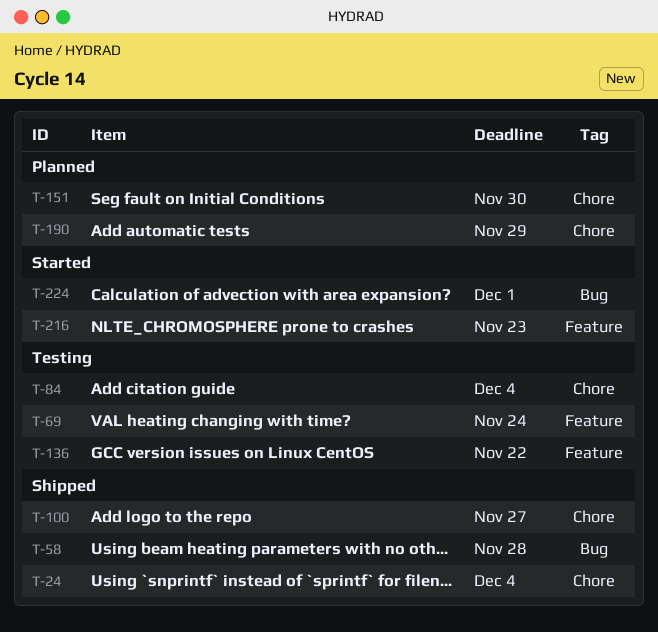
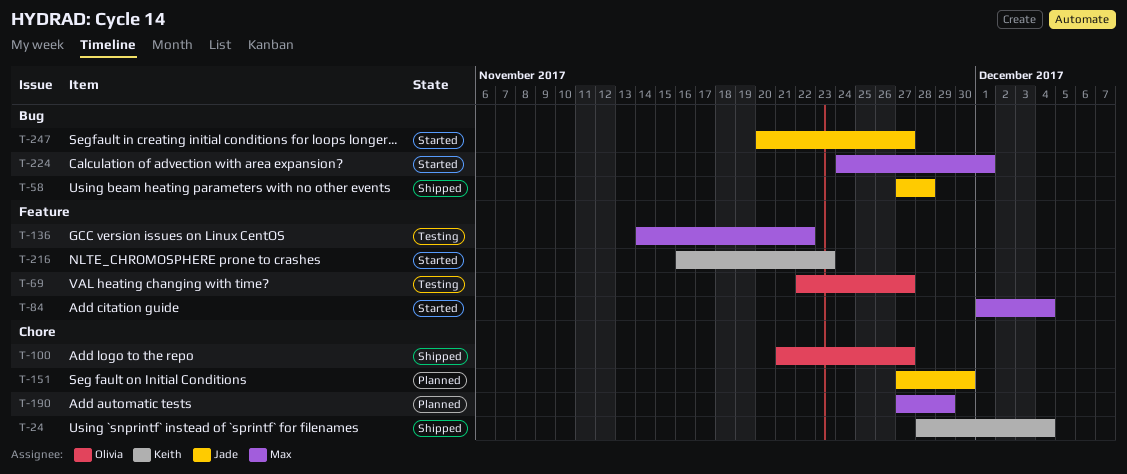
T-69, due: Nov 24 -> Nov 27
T-84, status: Testing -> Started
T-84, label: Chore -> Feature
T-247: none -> present

